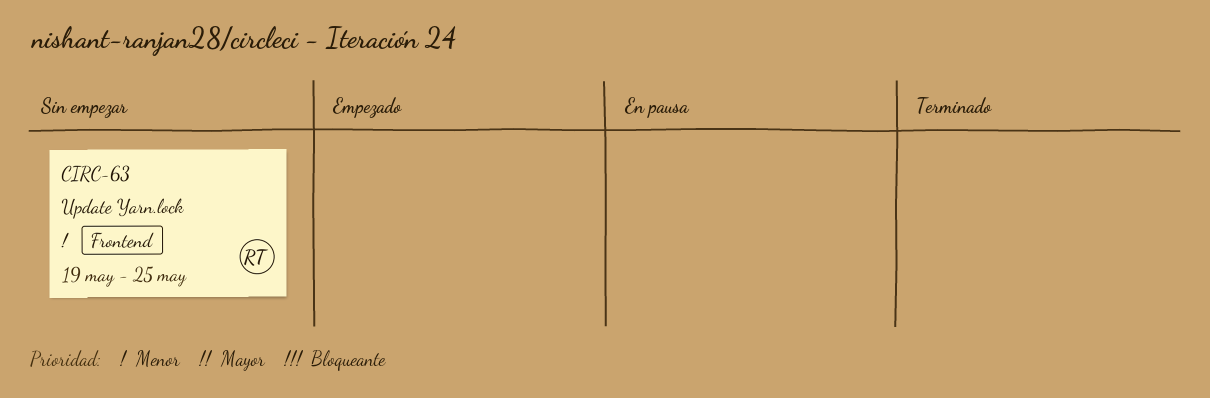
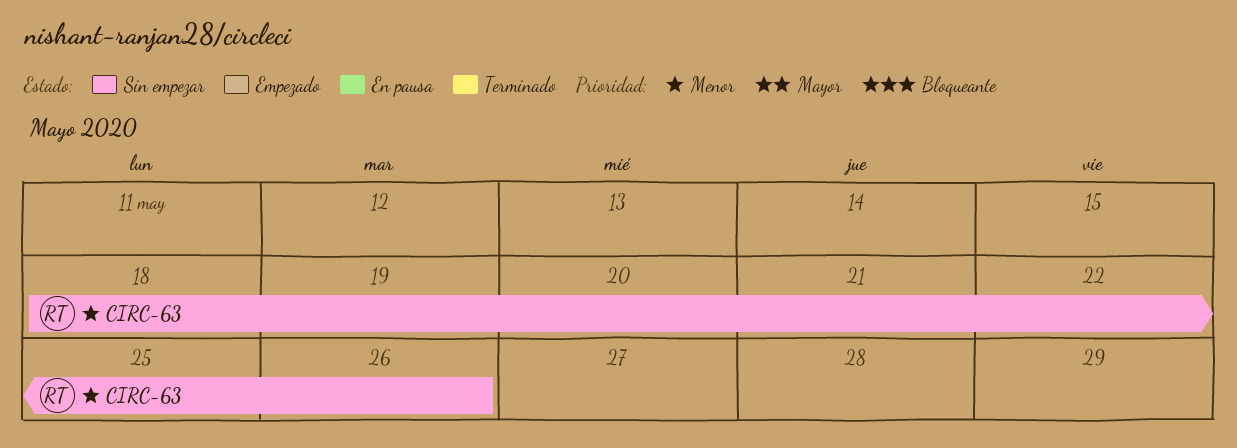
CIRC-63, start: May 19 -> May 18
CIRC-63, due: May 25 -> May 26

